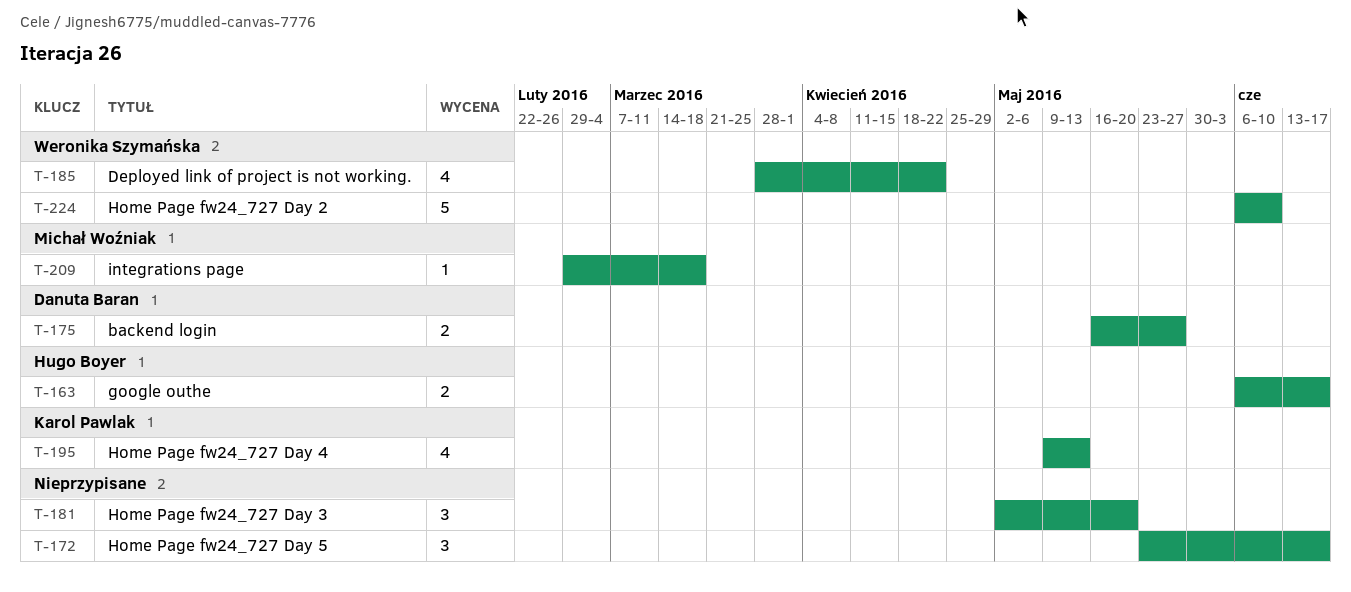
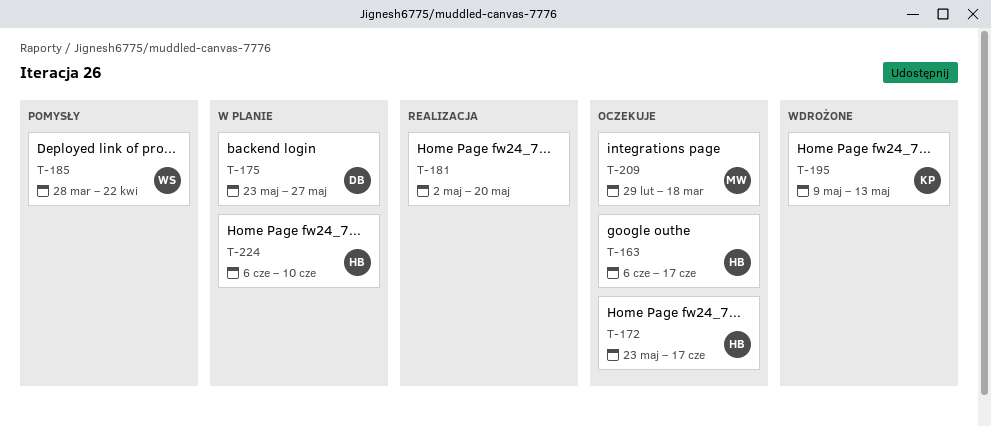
T-172, owner: none -> Hugo Boyer
T-175, start: May 16 -> May 23
T-224, owner: Weronika Szymańska -> Hugo Boyer

